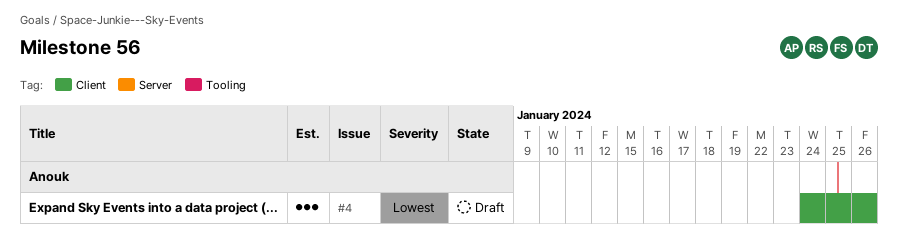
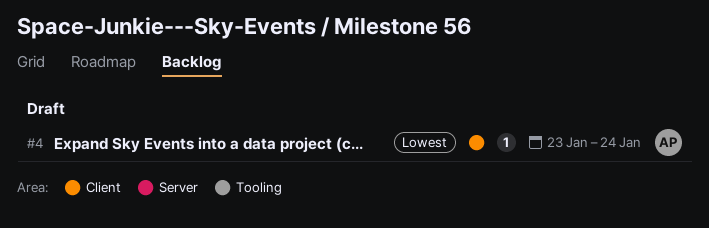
#4, estimate: 3 -> 1
#4, start: Jan 24 -> Jan 23
#4, due: Jan 26 -> Jan 24

